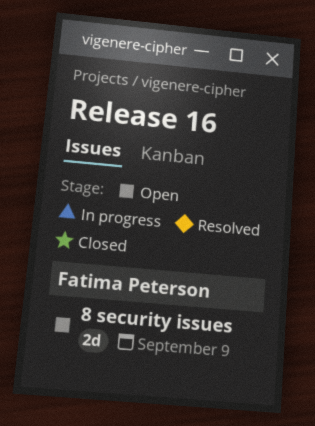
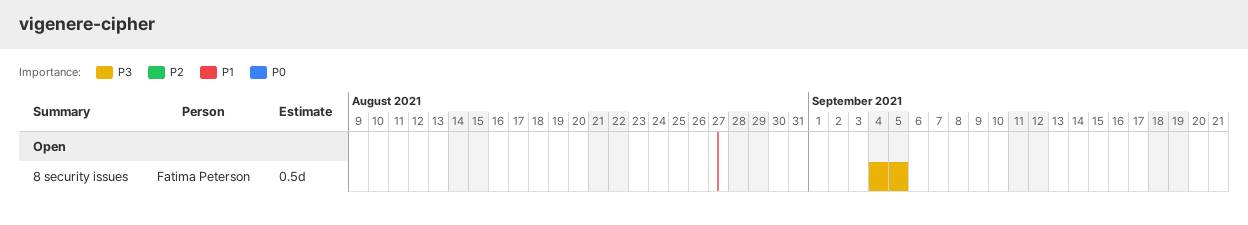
8 security issues, estimate: 2d -> 0.5d
8 security issues, due: Sep 9 -> Sep 5

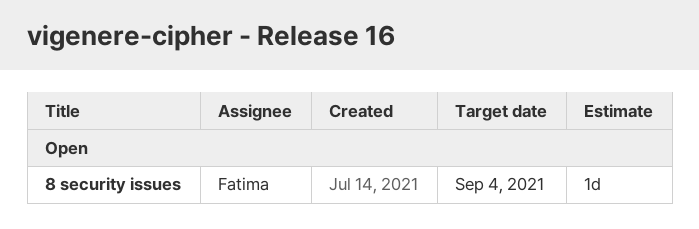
8 security issues, estimate: 0.5d -> 1d
8 security issues, due: Sep 5 -> Sep 4

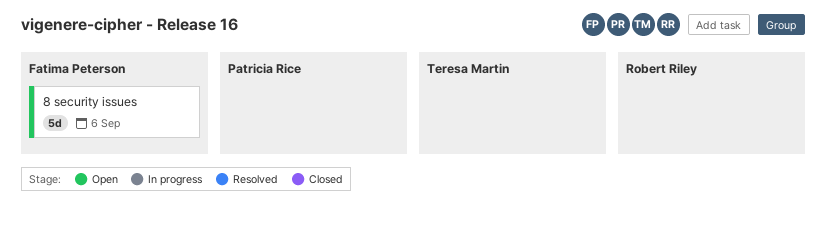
8 security issues, estimate: 1d -> 5d
8 security issues, due: Sep 4 -> Sep 6

